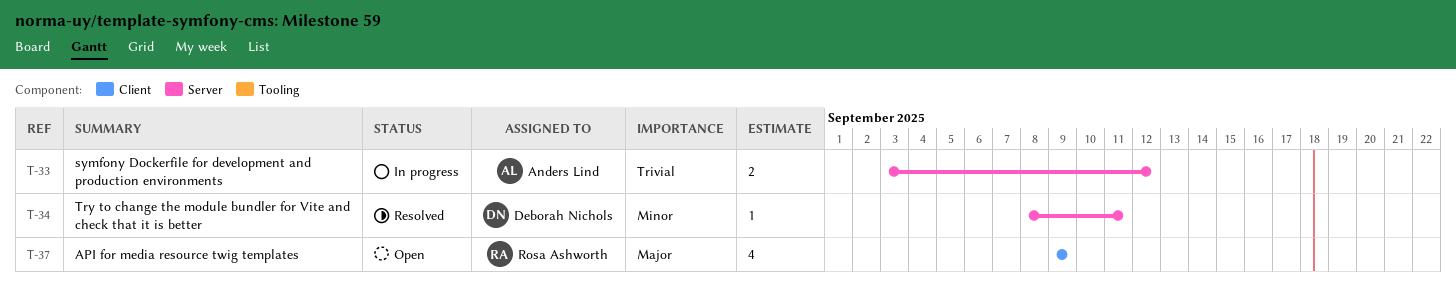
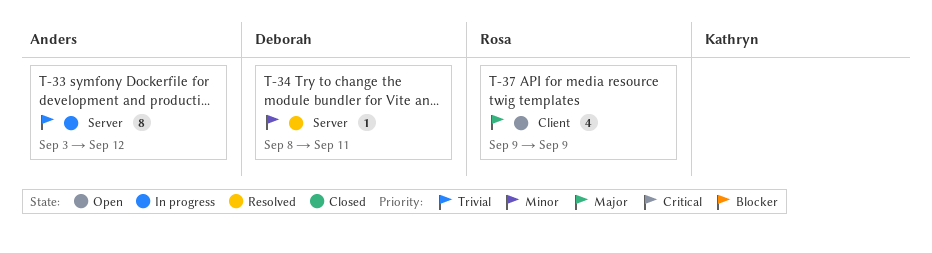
T-33, estimate: 2 -> 8

